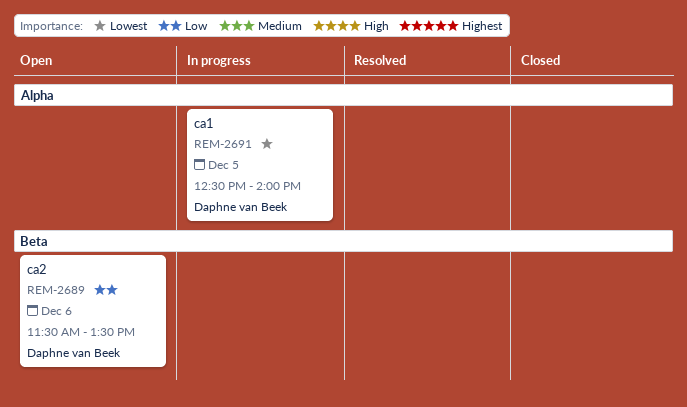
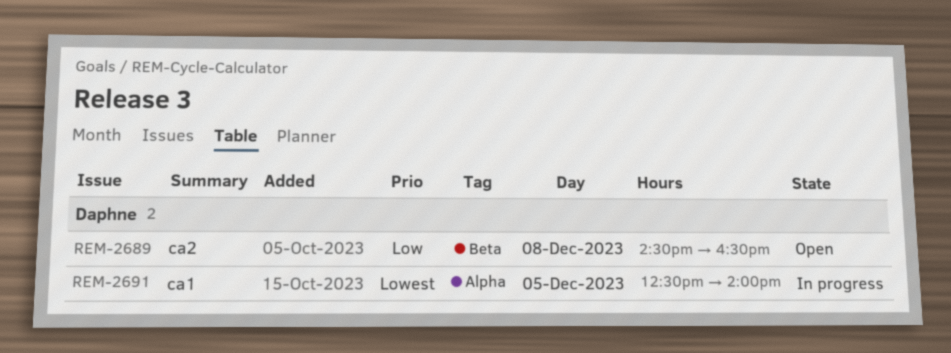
REM-2689, day: Dec 6 -> Dec 8
REM-2689, begins: 11:30 -> 14:30
REM-2689, ends: 13:30 -> 16:30

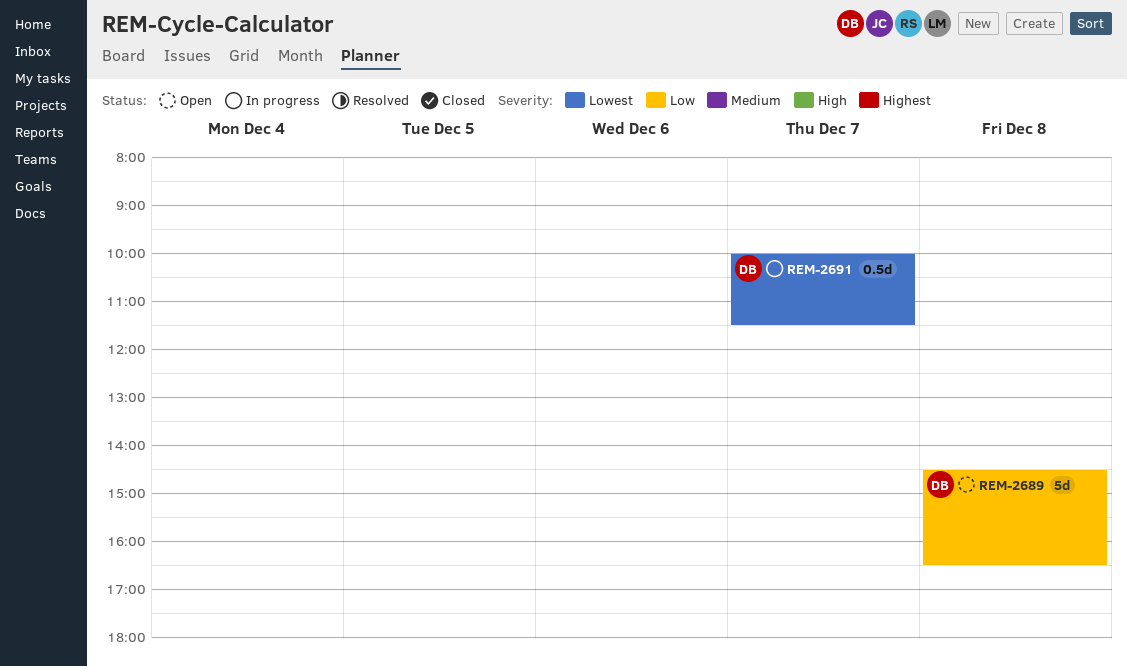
REM-2691, day: Dec 5 -> Dec 7
REM-2691, begins: 12:30 -> 10:00
REM-2691, ends: 14:00 -> 11:30

